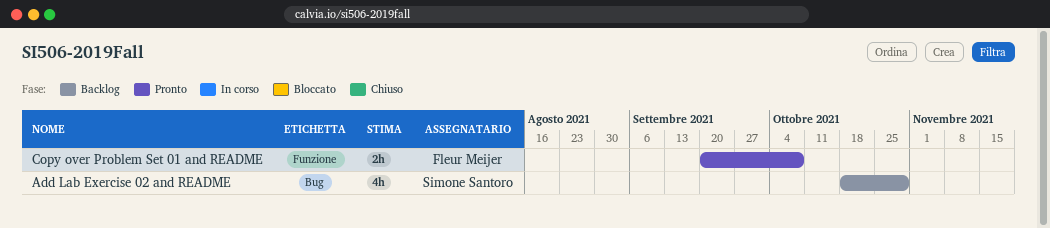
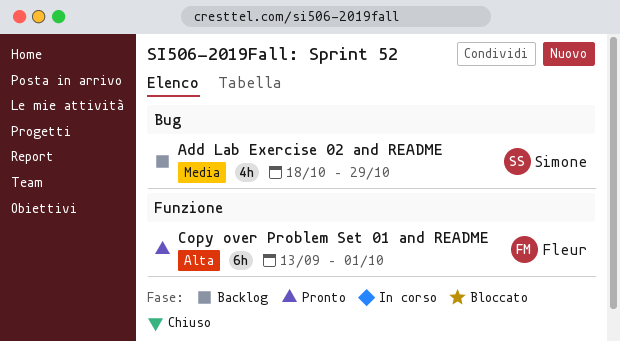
Copy over Problem Set 01 and README, estimate: 2h -> 6h
Copy over Problem Set 01 and README, start: Sep 20 -> Sep 13
Copy over Problem Set 01 and README, due: Oct 8 -> Oct 1

